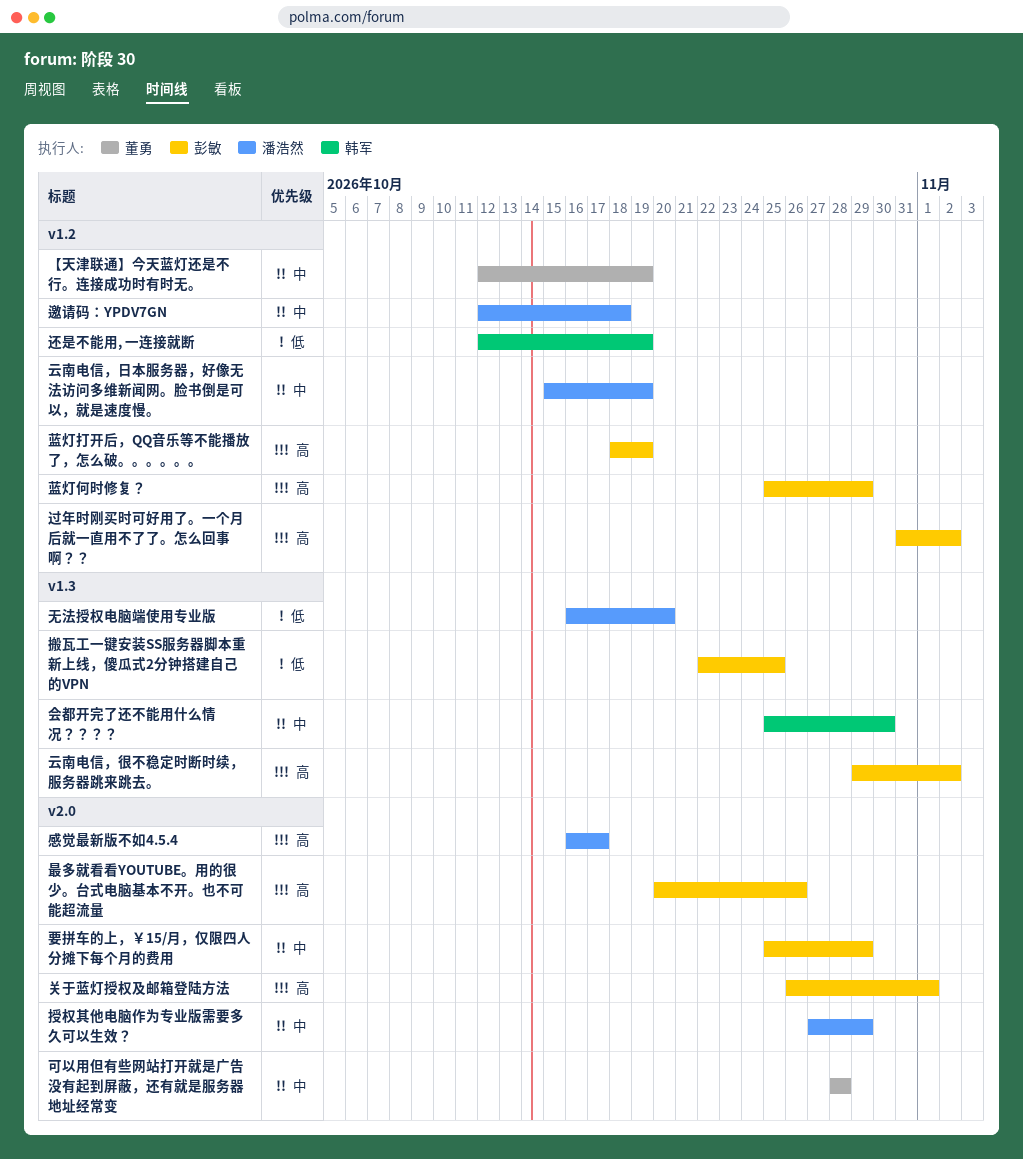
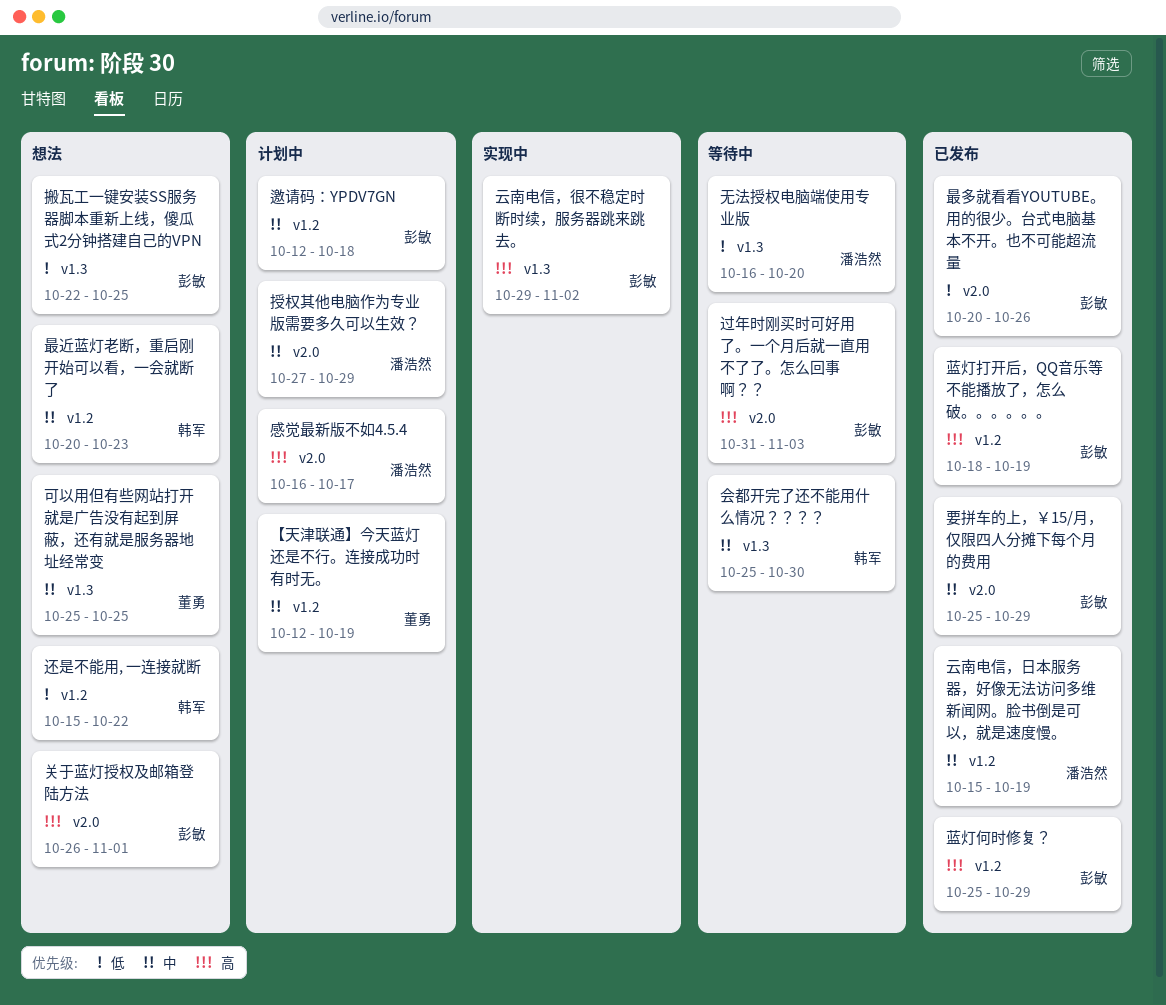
可以用但有些网站打开就是广告没有起到屏蔽，还有就是服务器地址经常变, label: v2.0 -> v1.3
可以用但有些网站打开就是广告没有起到屏蔽，还有就是服务器地址经常变, start: Oct 28 -> Oct 25
可以用但有些网站打开就是广告没有起到屏蔽，还有就是服务器地址经常变, due: Oct 28 -> Oct 25
最多就看看YOUTUBE。用的很少。台式电脑基本不开。也不可能超流量, priority: 高 -> 低
最近蓝灯老断，重启刚开始可以看，一会就断了: none -> present
过年时刚买时可好用了。一个月后就一直用不了了。怎么回事啊？？, label: v1.2 -> v2.0
过年时刚买时可好用了。一个月后就一直用不了了。怎么回事啊？？, due: Nov 2 -> Nov 3
还是不能用, 一连接就断, start: Oct 12 -> Oct 15
还是不能用, 一连接就断, due: Oct 19 -> Oct 22
邀请码：YPDV7GN, owner: 潘浩然 -> 彭敏

